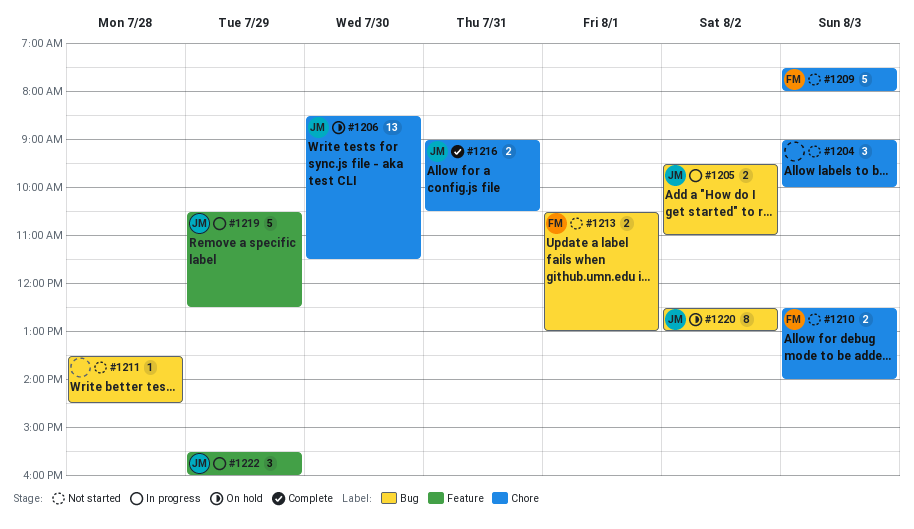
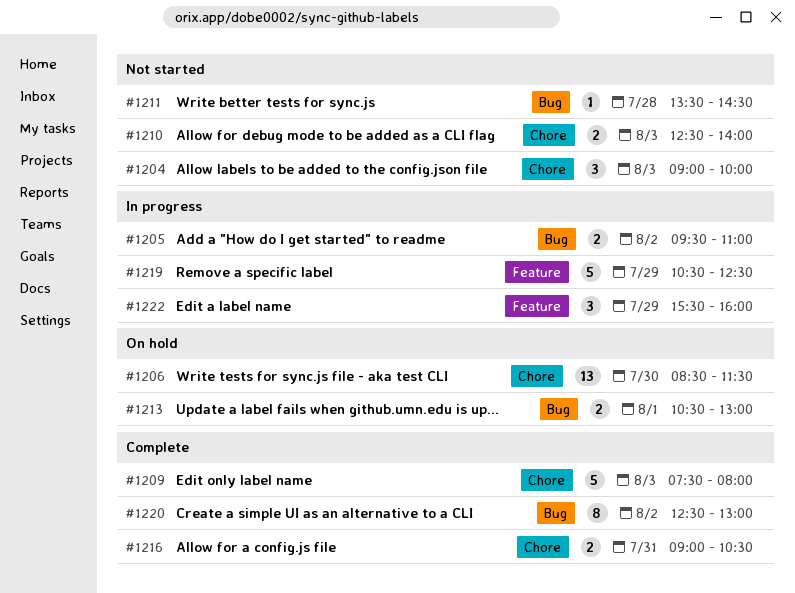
#1209, status: Not started -> Complete
#1213, status: Not started -> On hold
#1220, status: On hold -> Complete

